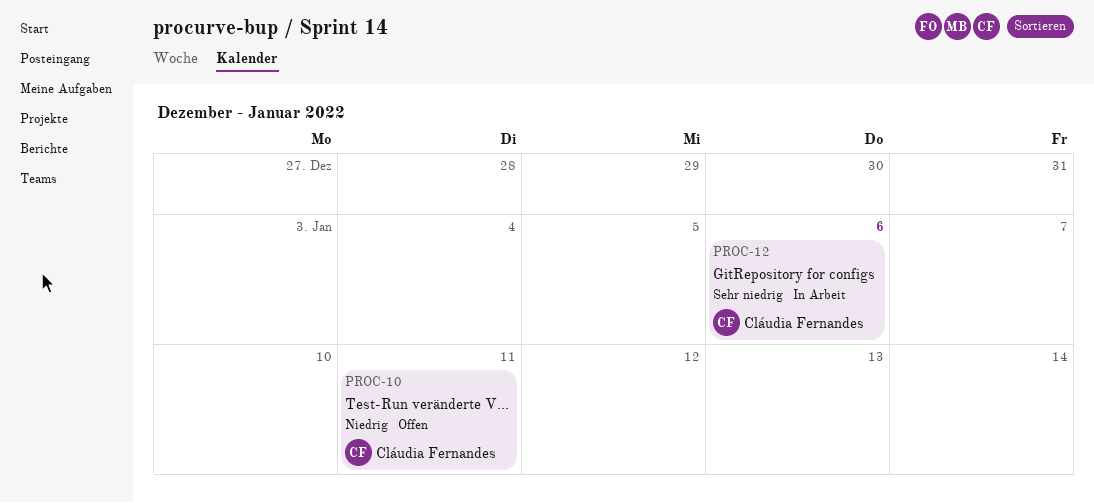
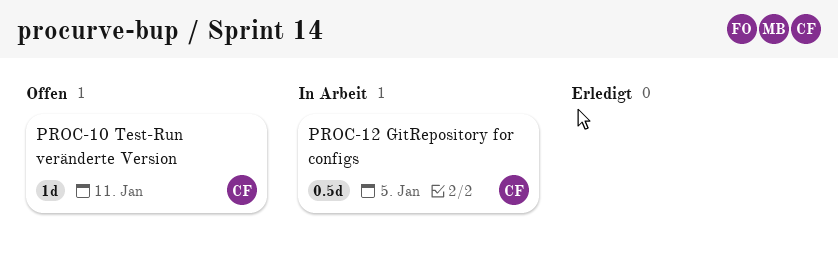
PROC-12, due: Jan 6 -> Jan 5

